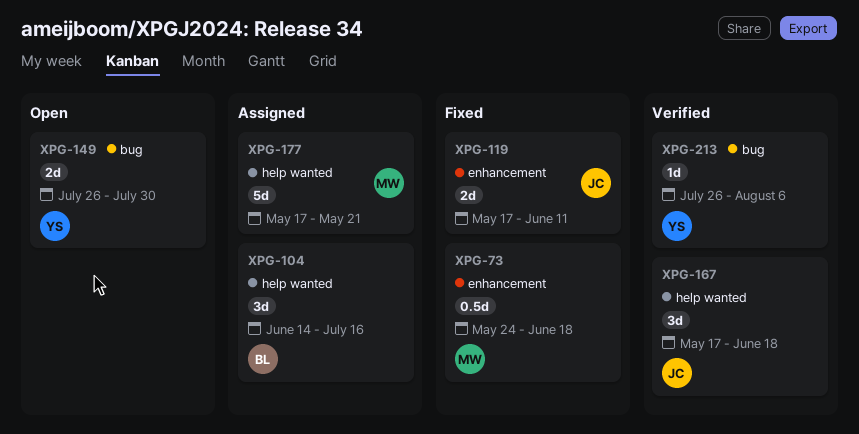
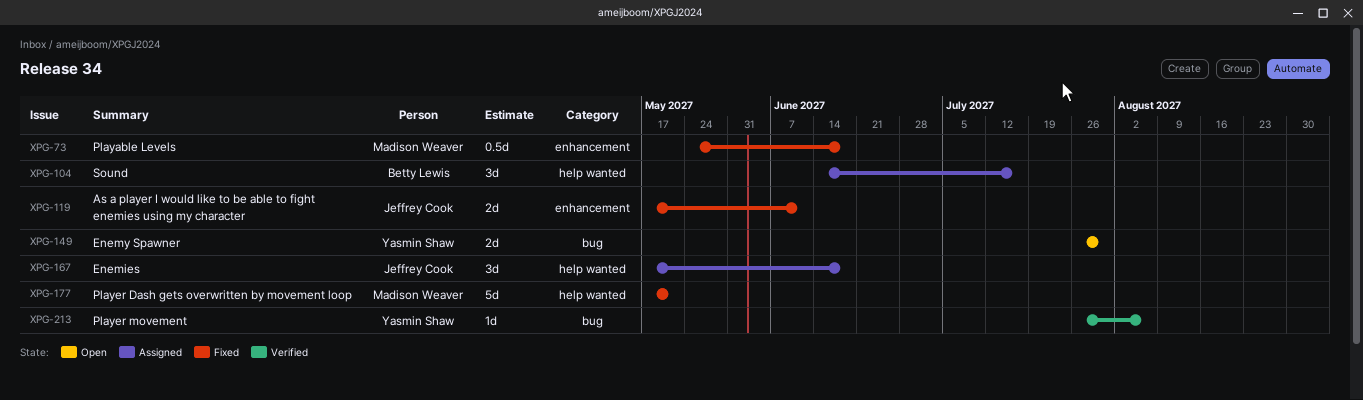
XPG-167, status: Verified -> Assigned
XPG-177, status: Assigned -> Fixed

